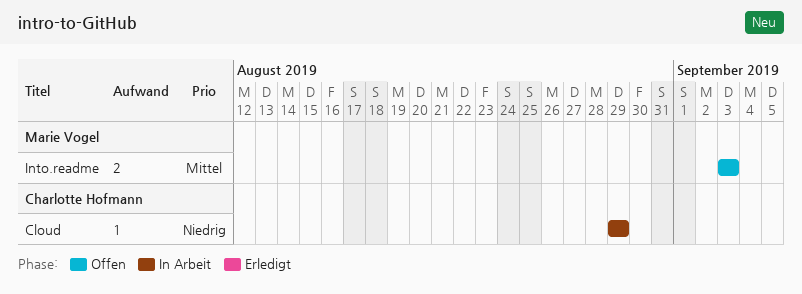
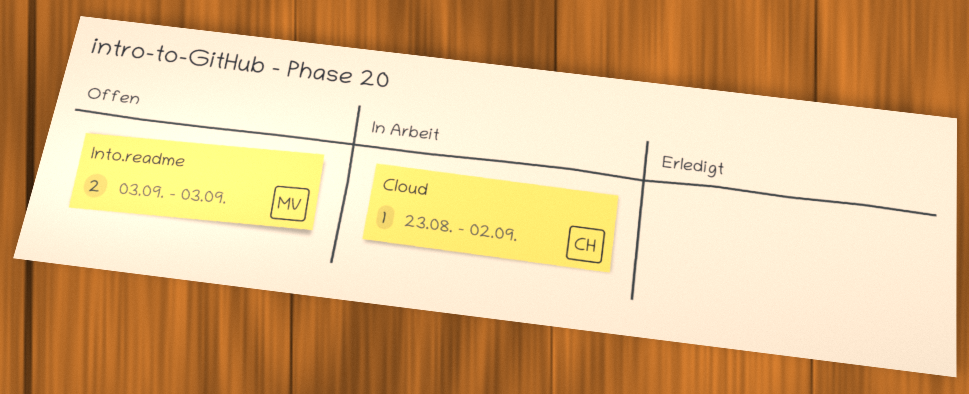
Cloud, start: Aug 29 -> Aug 23
Cloud, due: Aug 29 -> Sep 2

